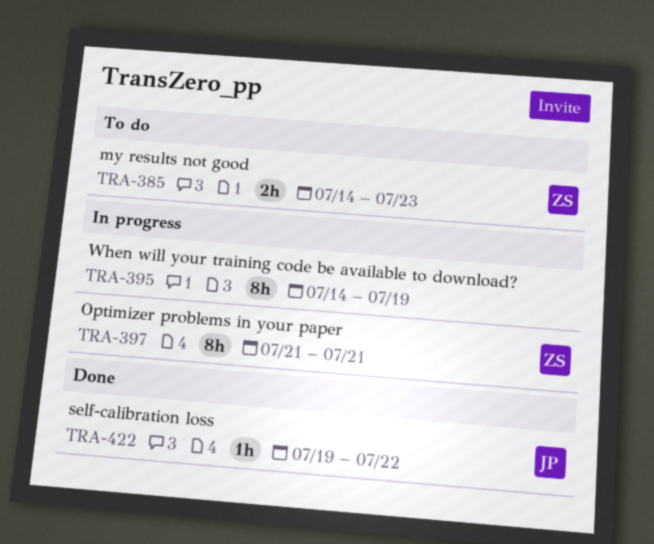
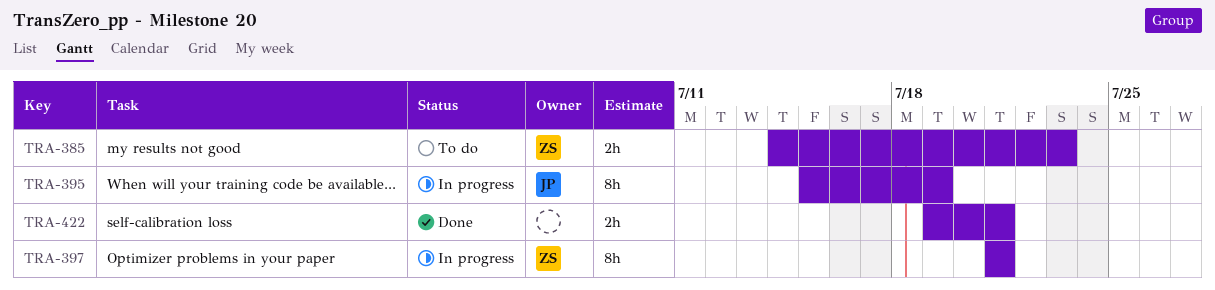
TRA-395, owner: none -> JP
TRA-395, start: Jul 14 -> Jul 15
TRA-422, owner: JP -> none
TRA-422, estimate: 1h -> 2h
TRA-422, due: Jul 22 -> Jul 21

